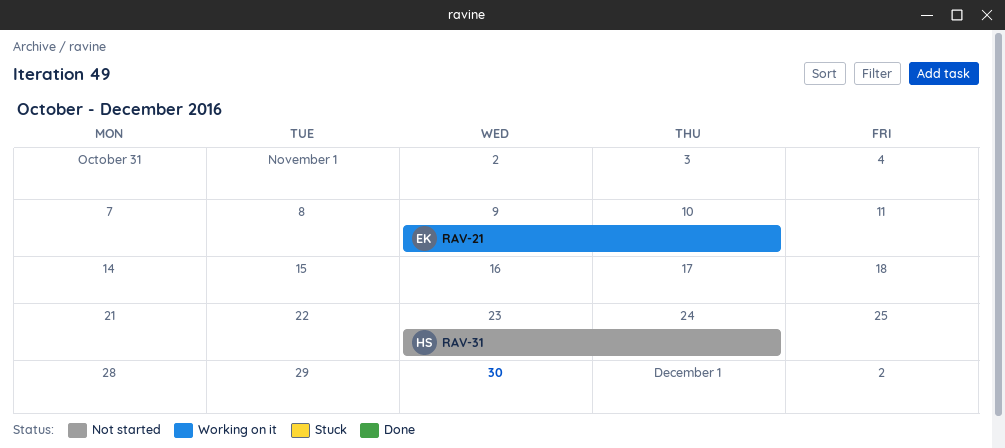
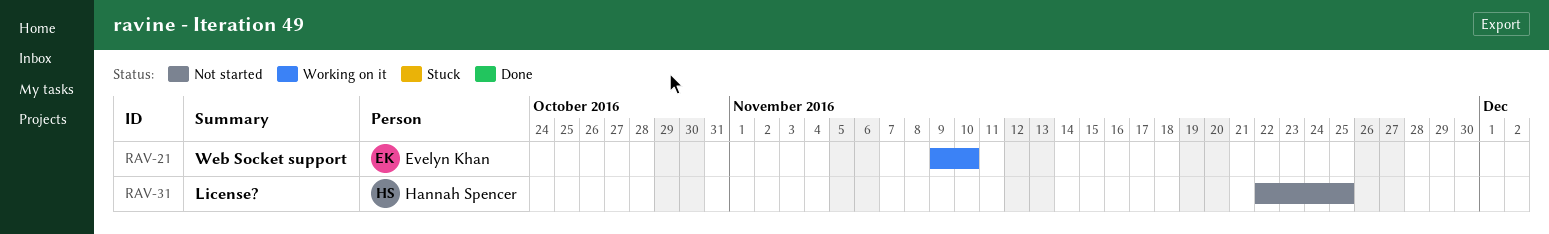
RAV-31, start: Nov 23 -> Nov 22
RAV-31, due: Nov 24 -> Nov 25

